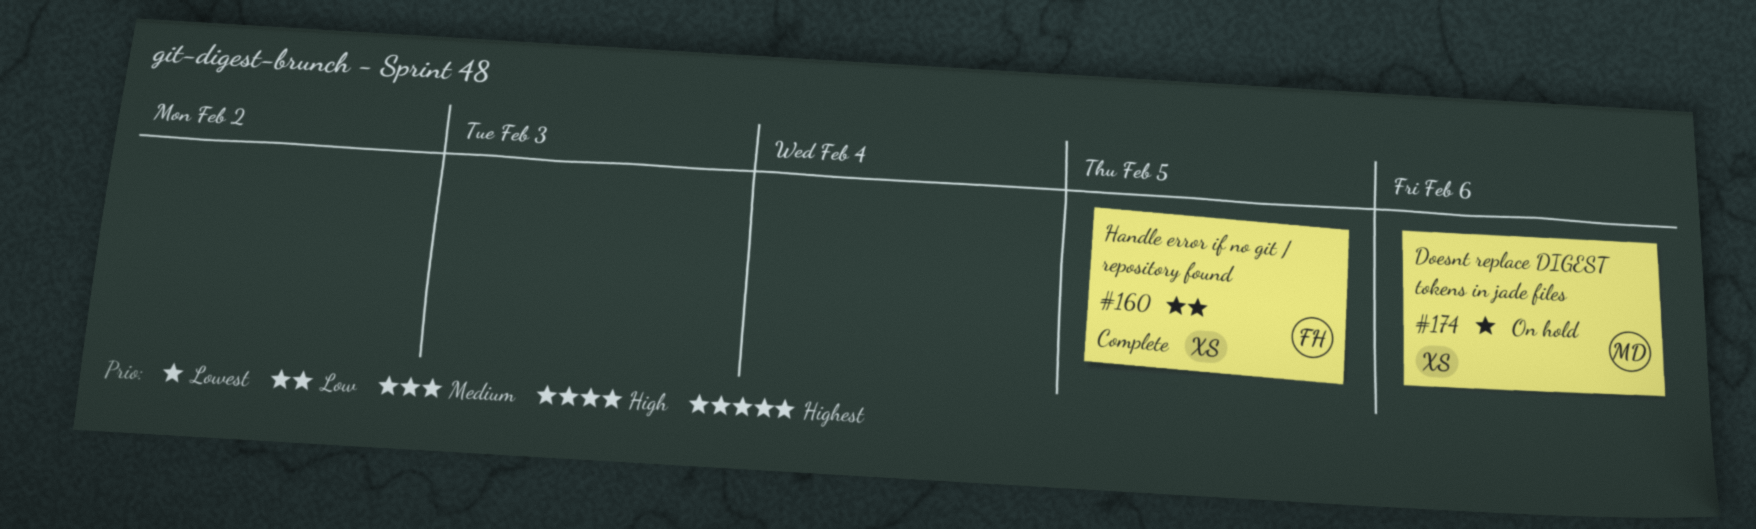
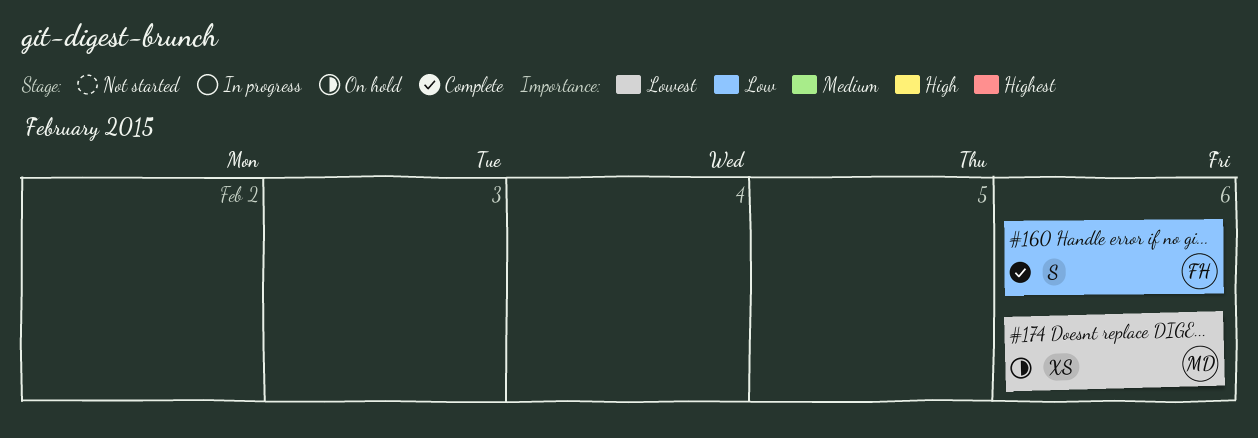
#160, estimate: XS -> S
#160, due: Feb 5 -> Feb 6

